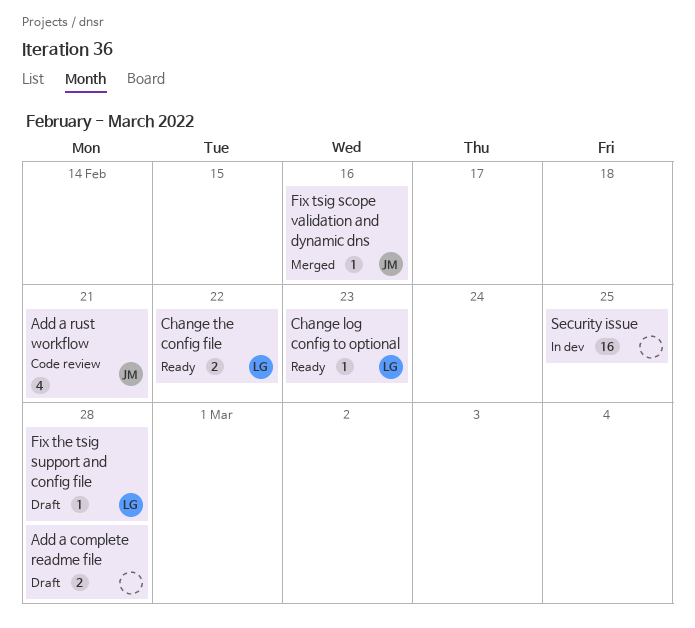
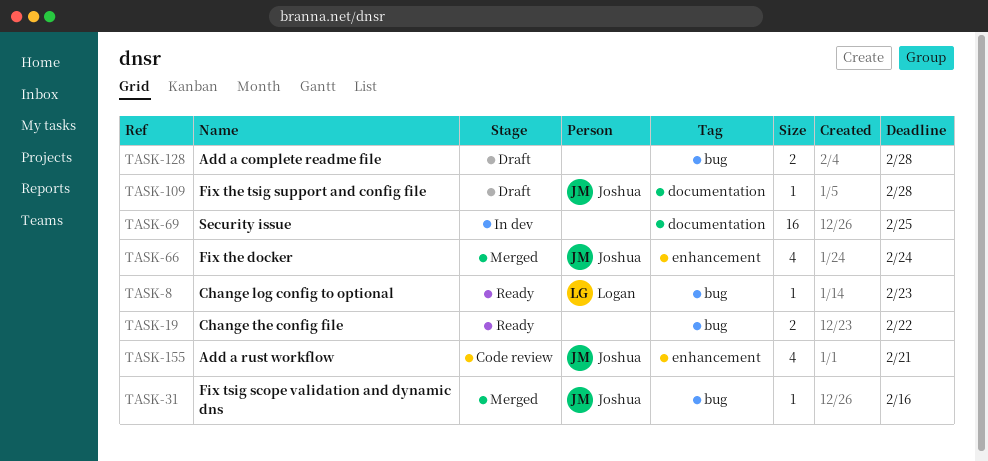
Change the config file, owner: Logan -> none
Fix the docker: none -> present
Fix the tsig support and config file, owner: Logan -> Joshua

